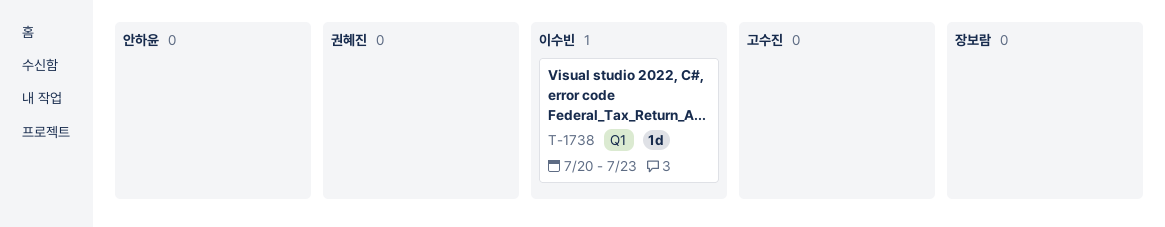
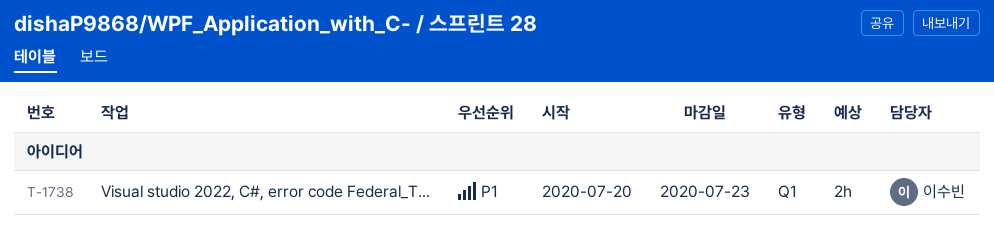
T-1738, estimate: 1d -> 2h

